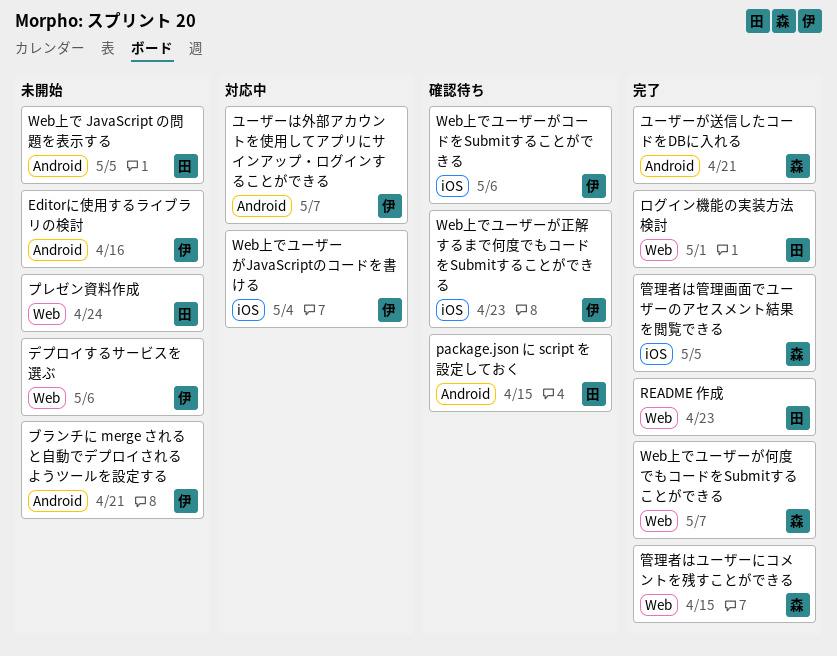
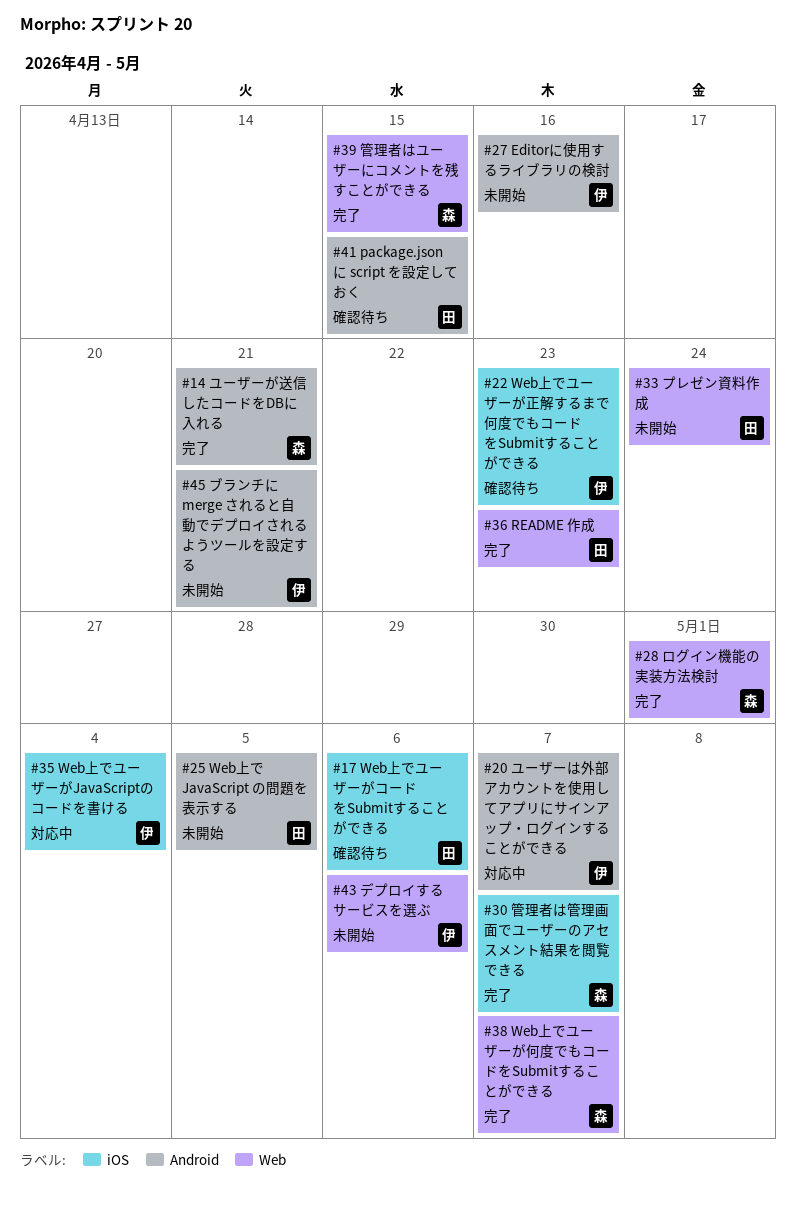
Web上でユーザーがコードをSubmitすることができる, owner: 伊 -> 田
ログイン機能の実装方法検討, owner: 田 -> 森
管理者は管理画面でユーザーのアセスメント結果を閲覧できる, due: May 5 -> May 7

